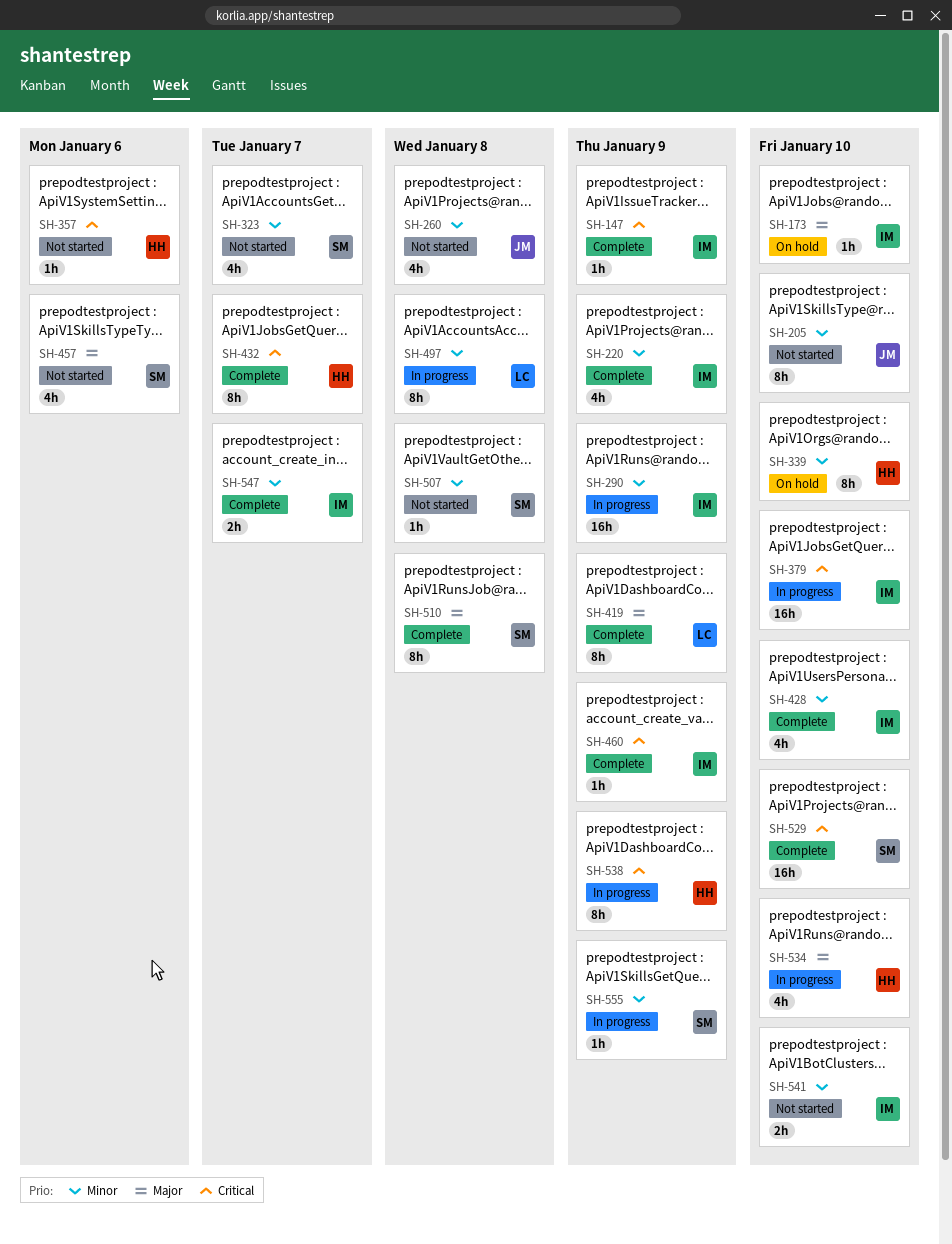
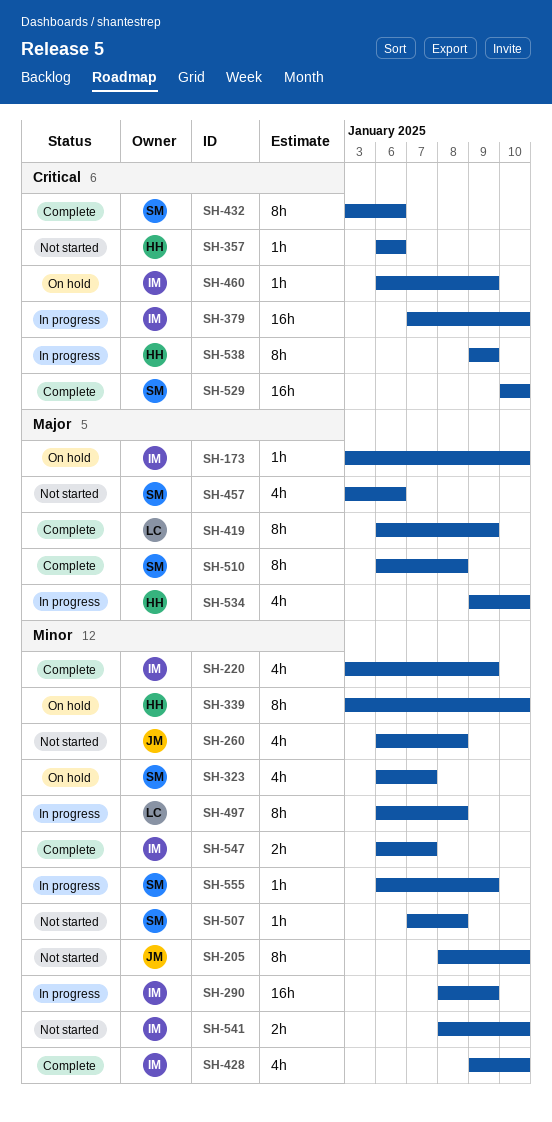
SH-147: present -> none
SH-323, status: Not started -> On hold
SH-432, owner: HH -> SM
SH-432, due: Jan 7 -> Jan 6
SH-460, status: Complete -> On hold

